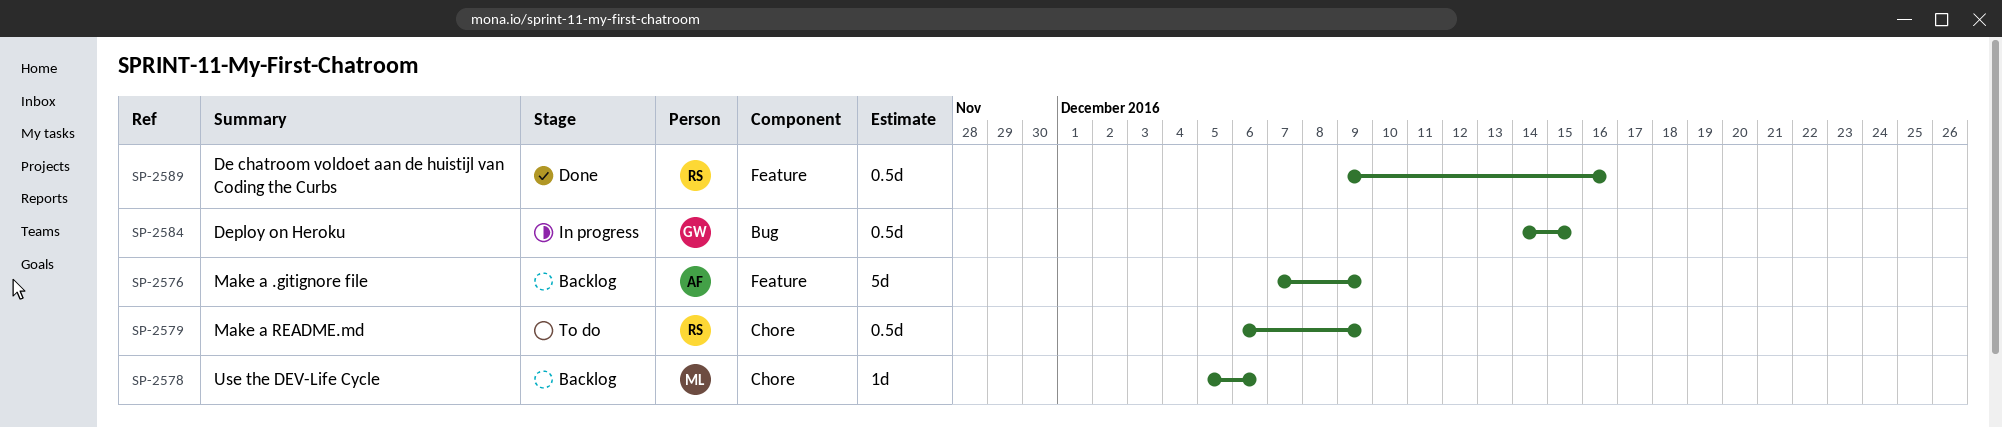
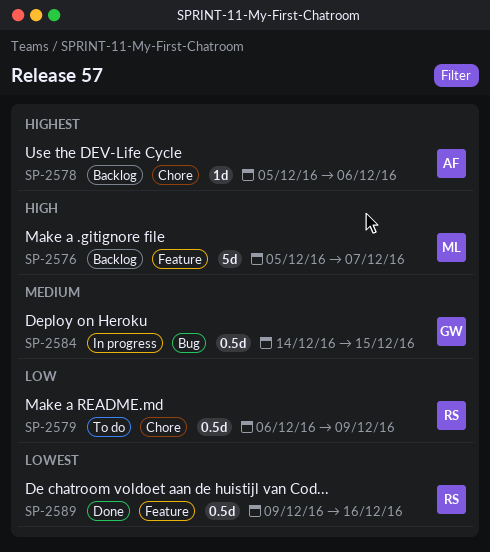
SP-2576, owner: AF -> ML
SP-2576, start: Dec 7 -> Dec 5
SP-2576, due: Dec 9 -> Dec 7
SP-2578, owner: ML -> AF

